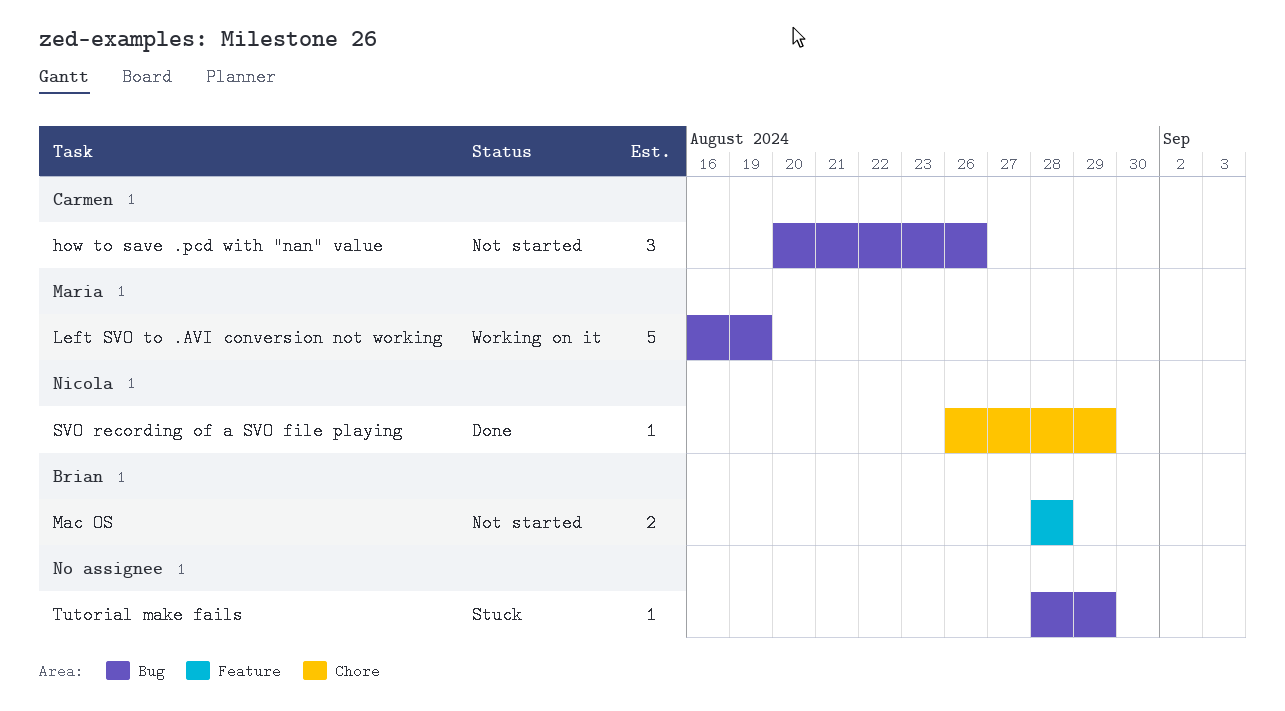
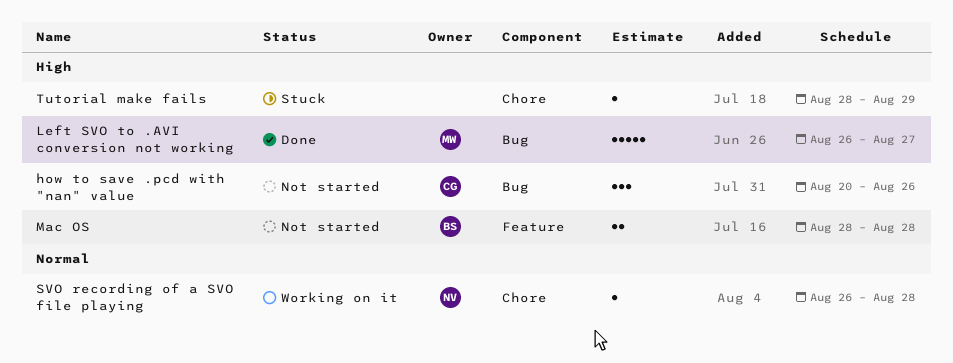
Left SVO to .AVI conversion not working, status: Working on it -> Done
Left SVO to .AVI conversion not working, start: Aug 16 -> Aug 26
Left SVO to .AVI conversion not working, due: Aug 19 -> Aug 27
SVO recording of a SVO file playing, status: Done -> Working on it
SVO recording of a SVO file playing, due: Aug 29 -> Aug 28
Tutorial make fails, label: Bug -> Chore

